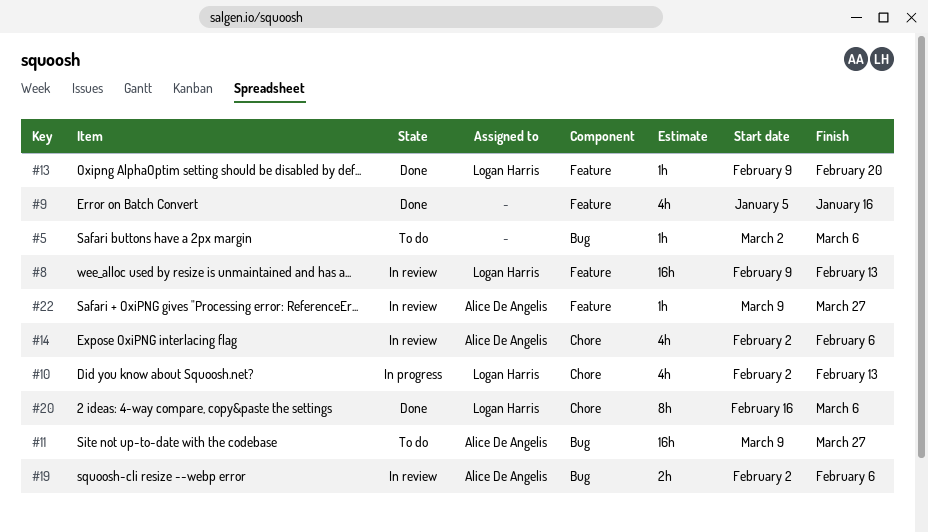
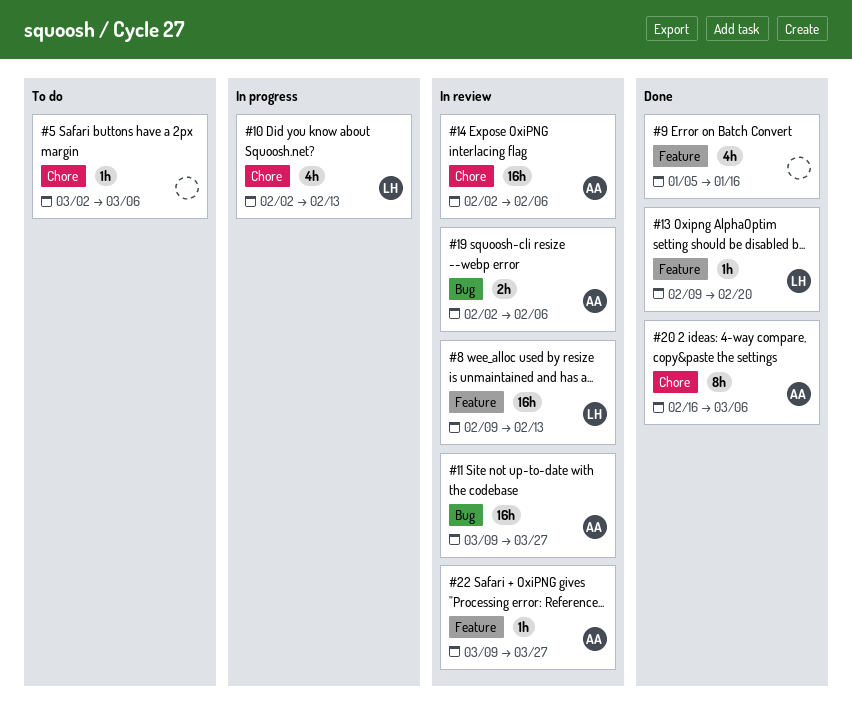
#5, label: Bug -> Chore
#11, status: To do -> In review
#14, estimate: 4h -> 16h
#20, owner: Logan Harris -> Alice De Angelis

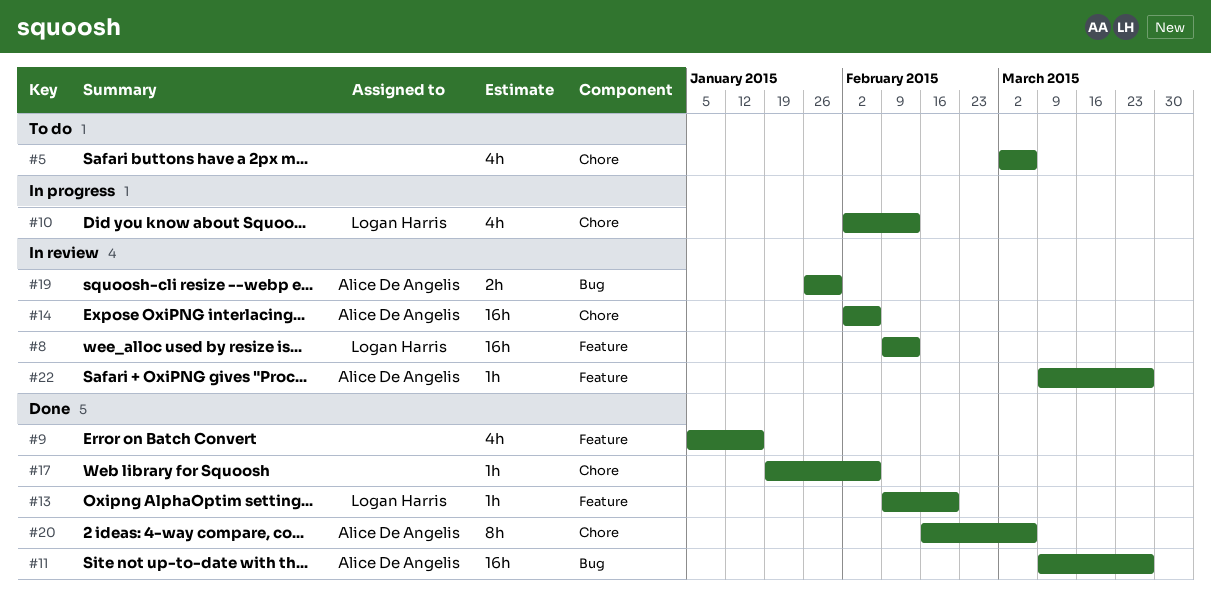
#5, estimate: 1h -> 4h
#11, status: In review -> Done
#17: none -> present
#19, start: Feb 2 -> Jan 26
#19, due: Feb 6 -> Jan 30

